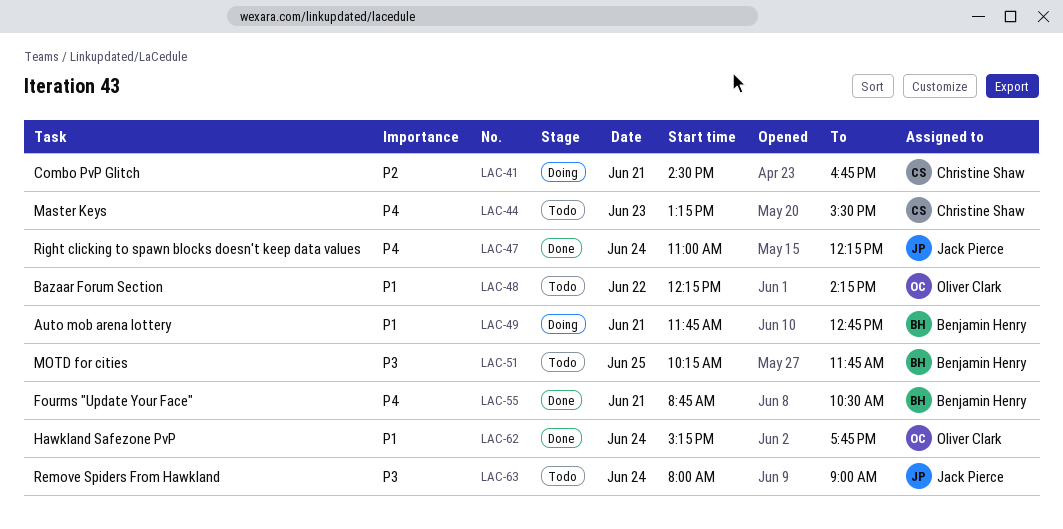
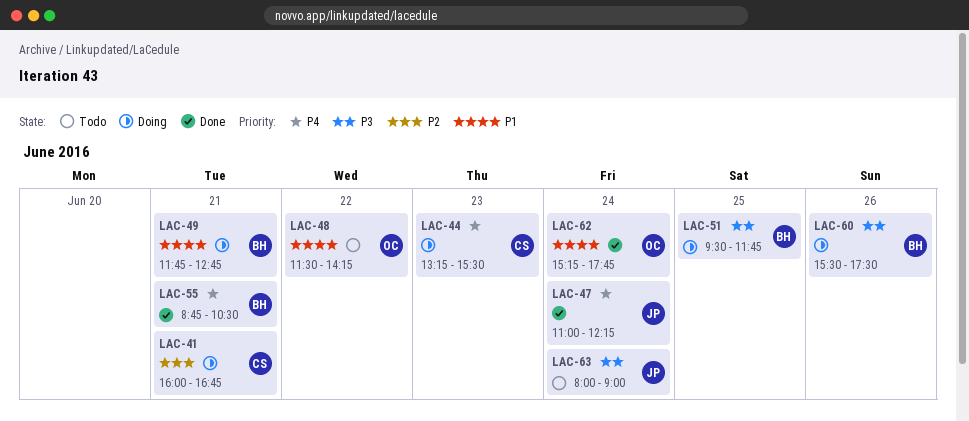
LAC-41, begins: 14:30 -> 16:00
LAC-44, status: Todo -> Doing
LAC-48, begins: 12:15 -> 11:30
LAC-51, status: Todo -> Doing
LAC-51, begins: 10:15 -> 09:30
LAC-60: none -> present

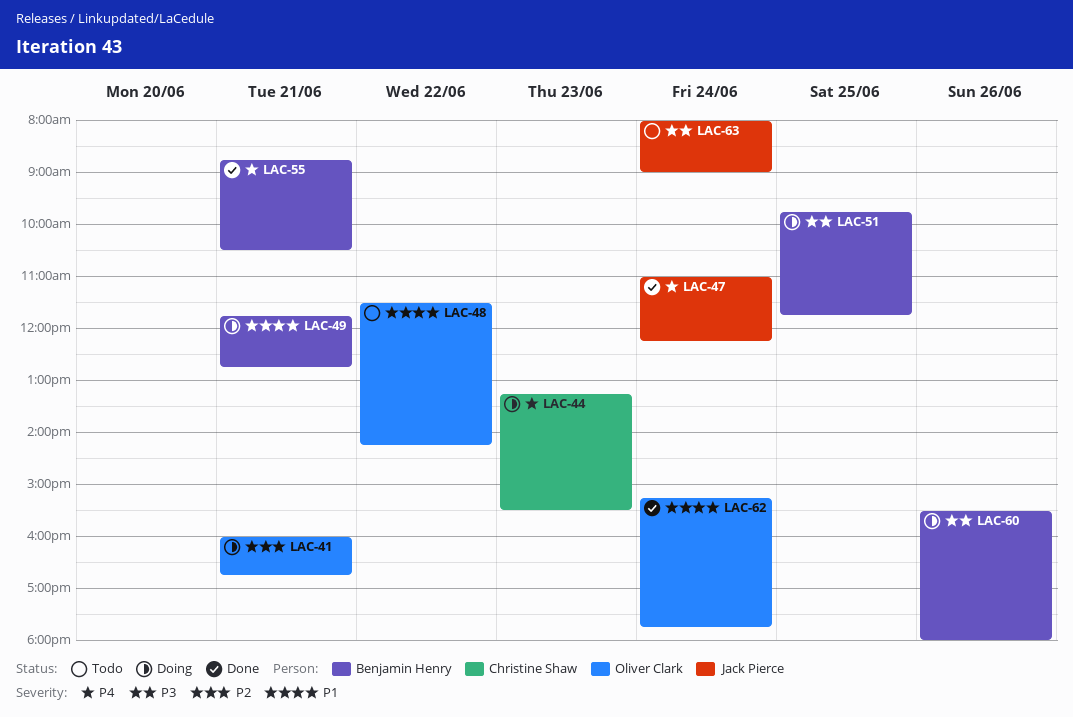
LAC-41, owner: Christine Shaw -> Oliver Clark
LAC-51, begins: 09:30 -> 09:45
LAC-60, ends: 17:30 -> 18:00

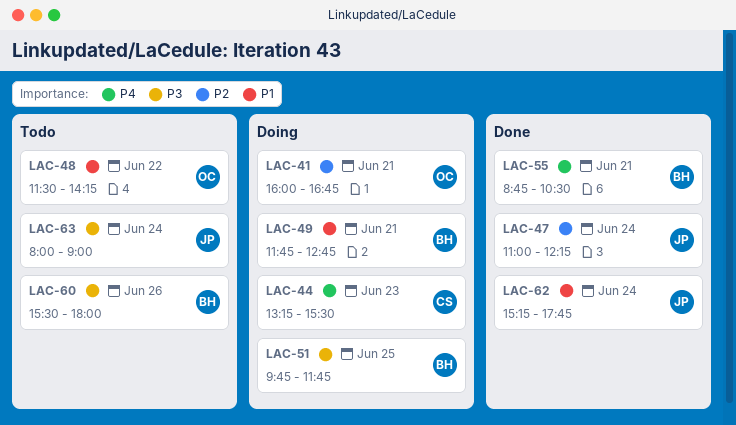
LAC-47, priority: P4 -> P2
LAC-60, status: Doing -> Todo
LAC-62, owner: Oliver Clark -> Jack Pierce

